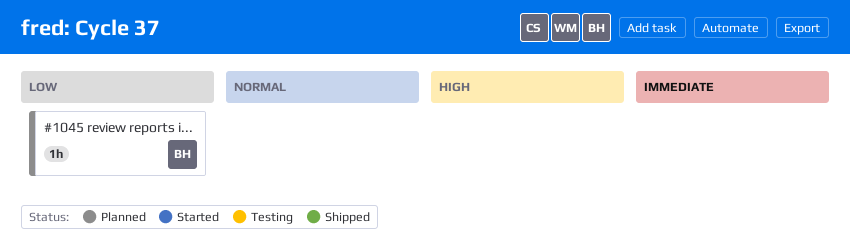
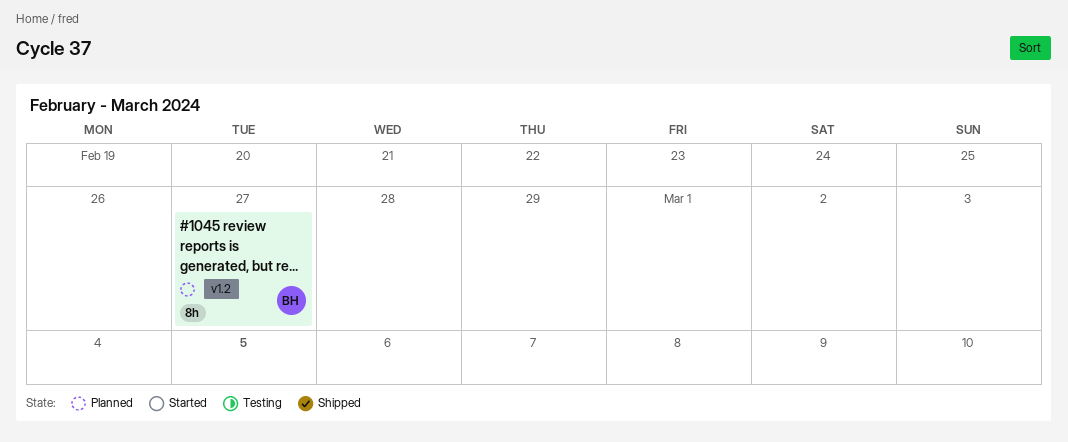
#1045, estimate: 1h -> 8h

